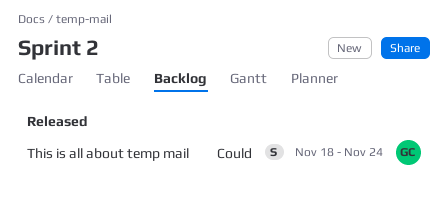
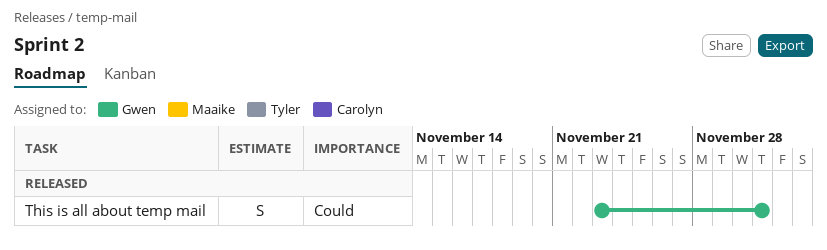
This is all about temp mail, start: Nov 18 -> Nov 23
This is all about temp mail, due: Nov 24 -> Dec 1

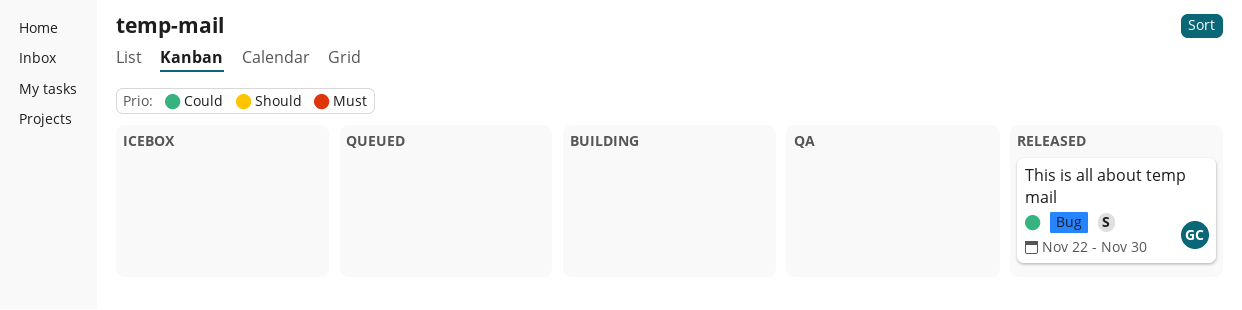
This is all about temp mail, start: Nov 23 -> Nov 22
This is all about temp mail, due: Dec 1 -> Nov 30

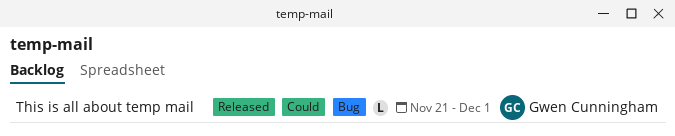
This is all about temp mail, estimate: S -> L
This is all about temp mail, start: Nov 22 -> Nov 21
This is all about temp mail, due: Nov 30 -> Dec 1

